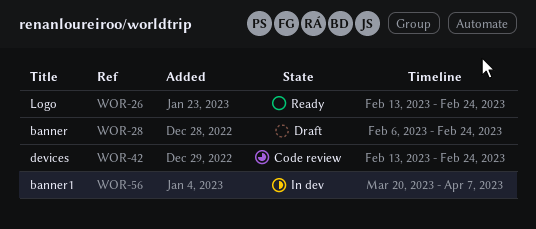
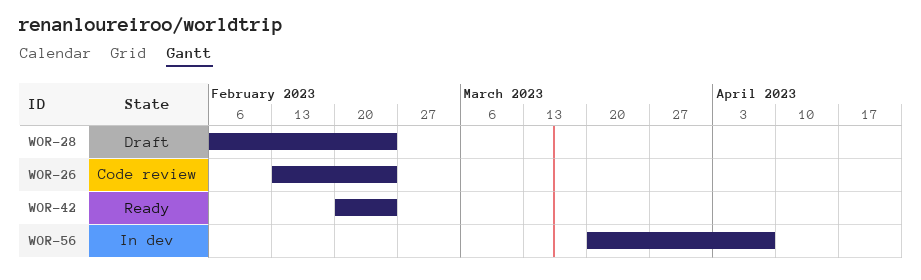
WOR-26, status: Ready -> Code review
WOR-42, status: Code review -> Ready
WOR-42, start: Feb 13 -> Feb 20

